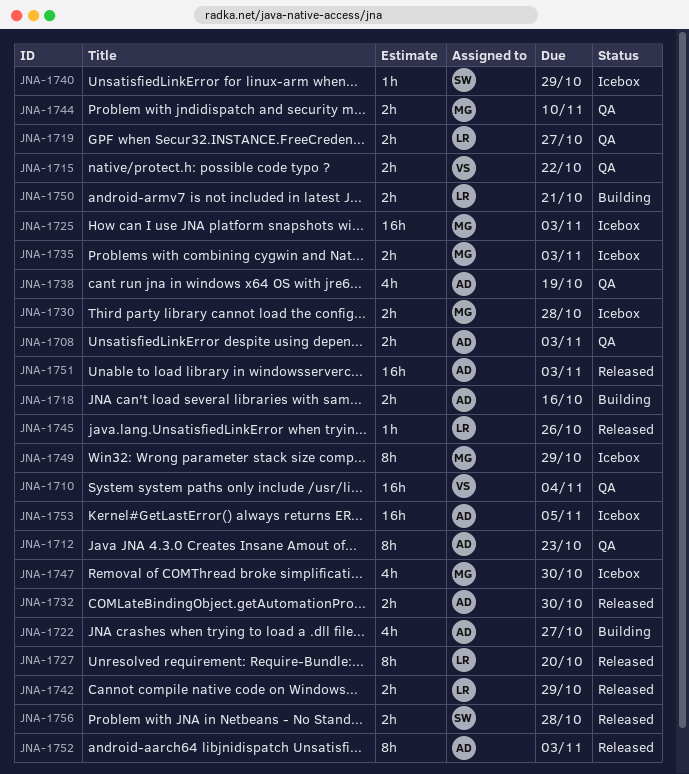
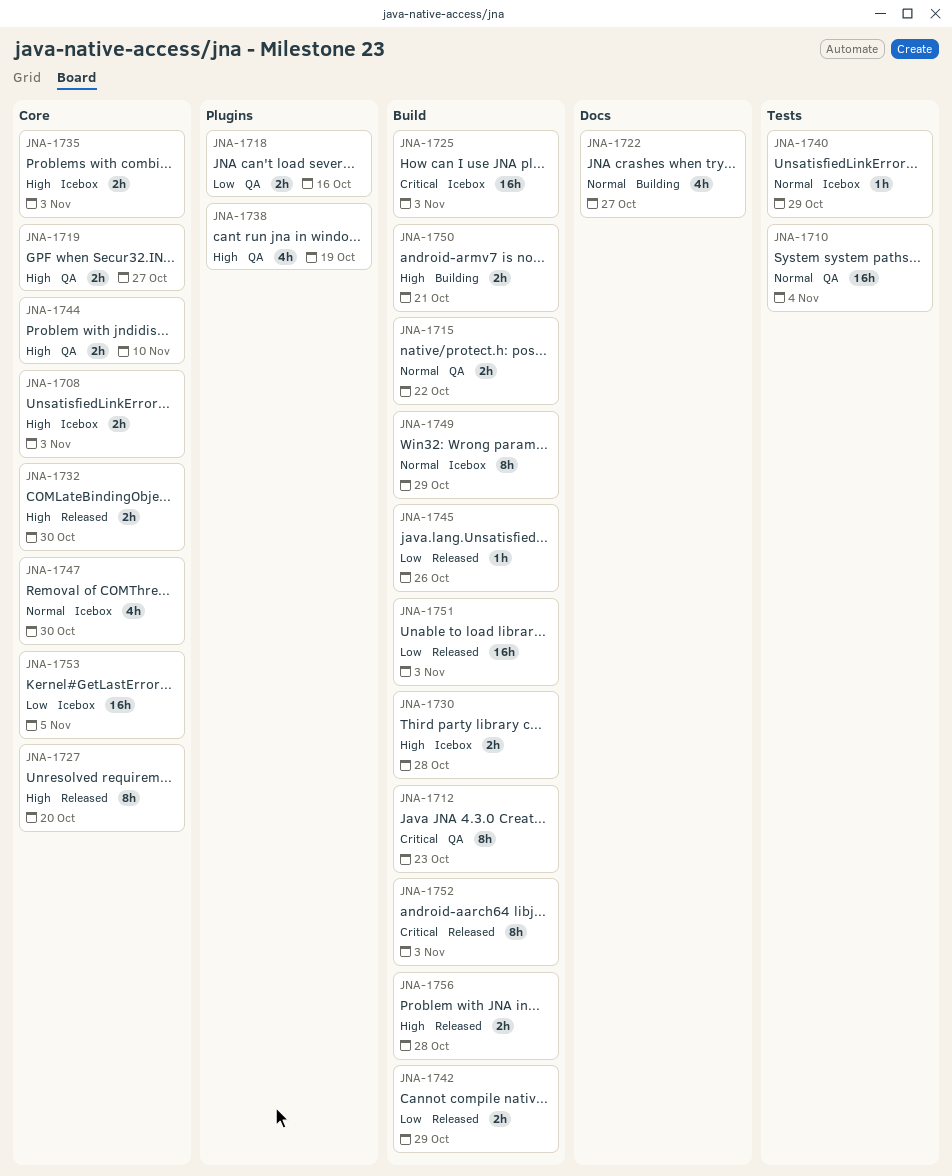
JNA-1708, status: QA -> Icebox
JNA-1718, status: Building -> QA

